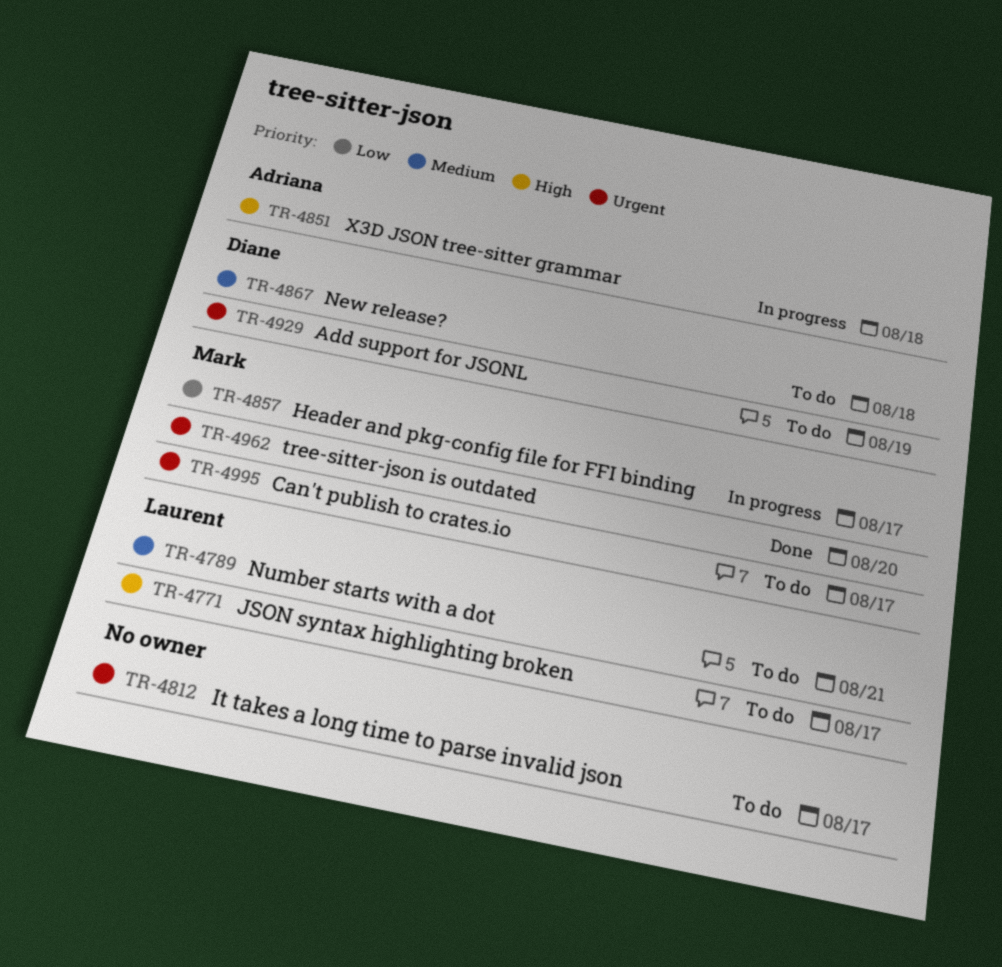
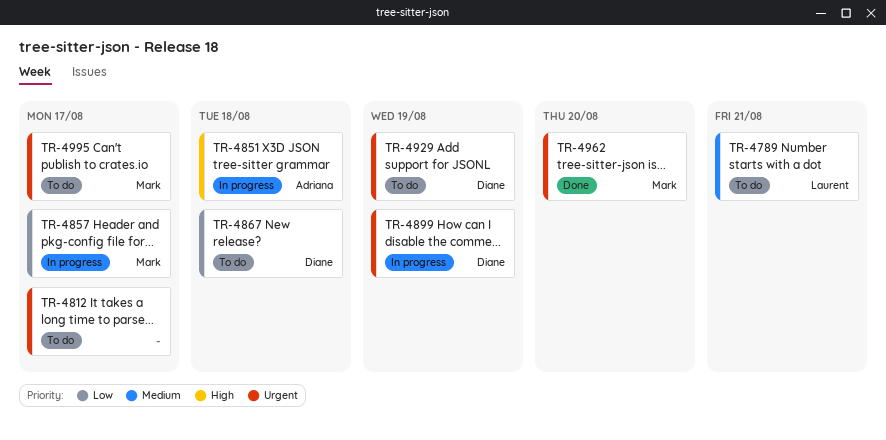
TR-4771: present -> none
TR-4867, priority: Medium -> Low
TR-4899: none -> present

